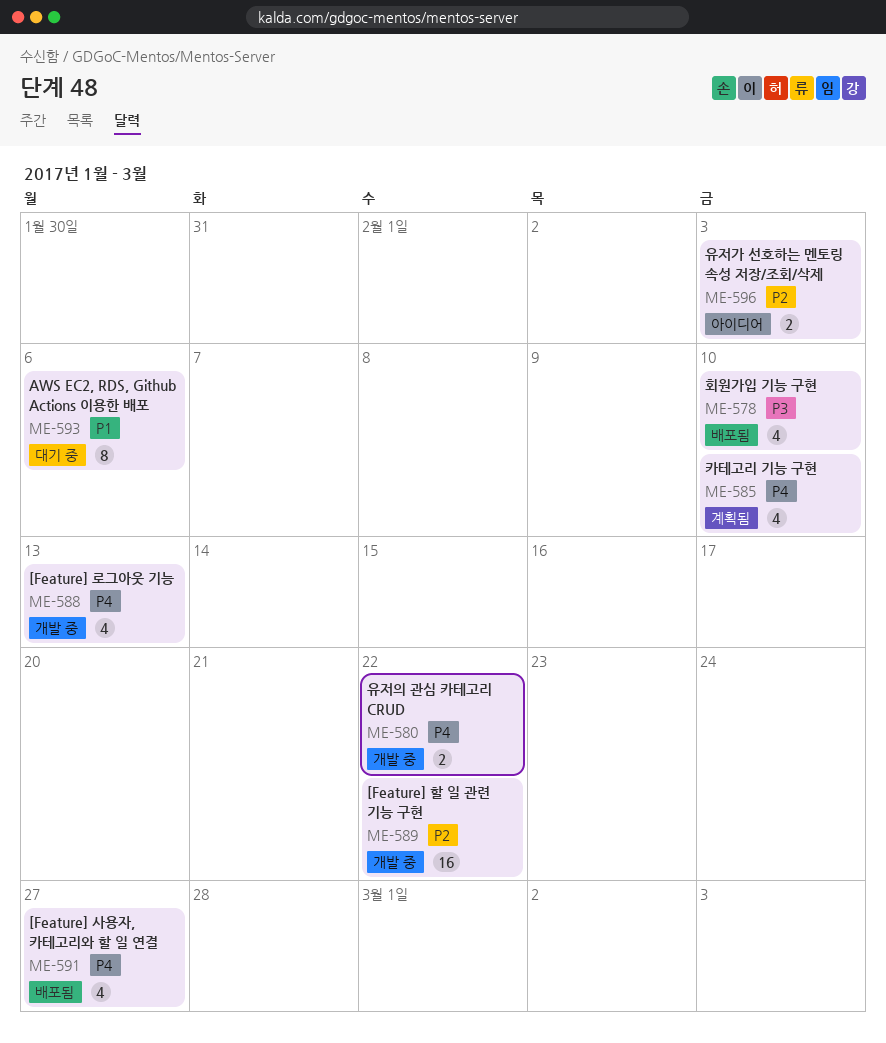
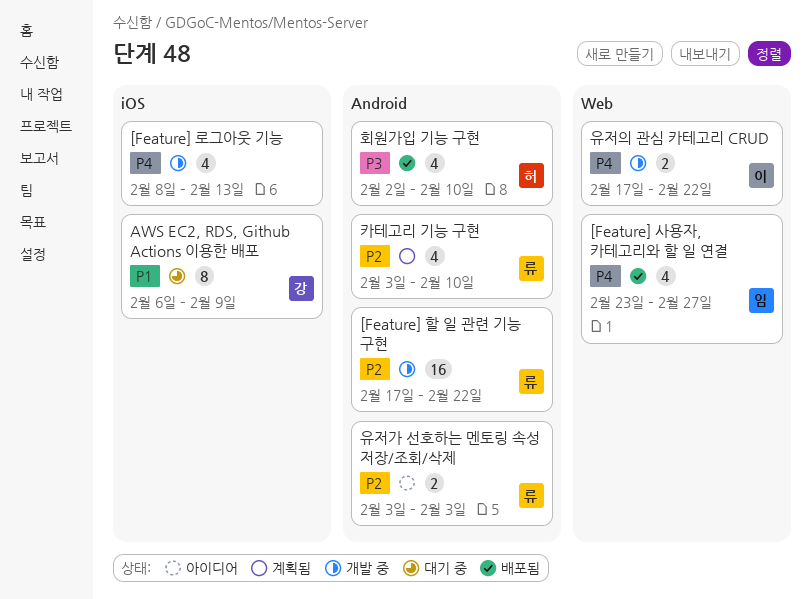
AWS EC2, RDS, Github Actions 이용한 배포, due: Feb 6 -> Feb 9
카테고리 기능 구현, priority: P4 -> P2

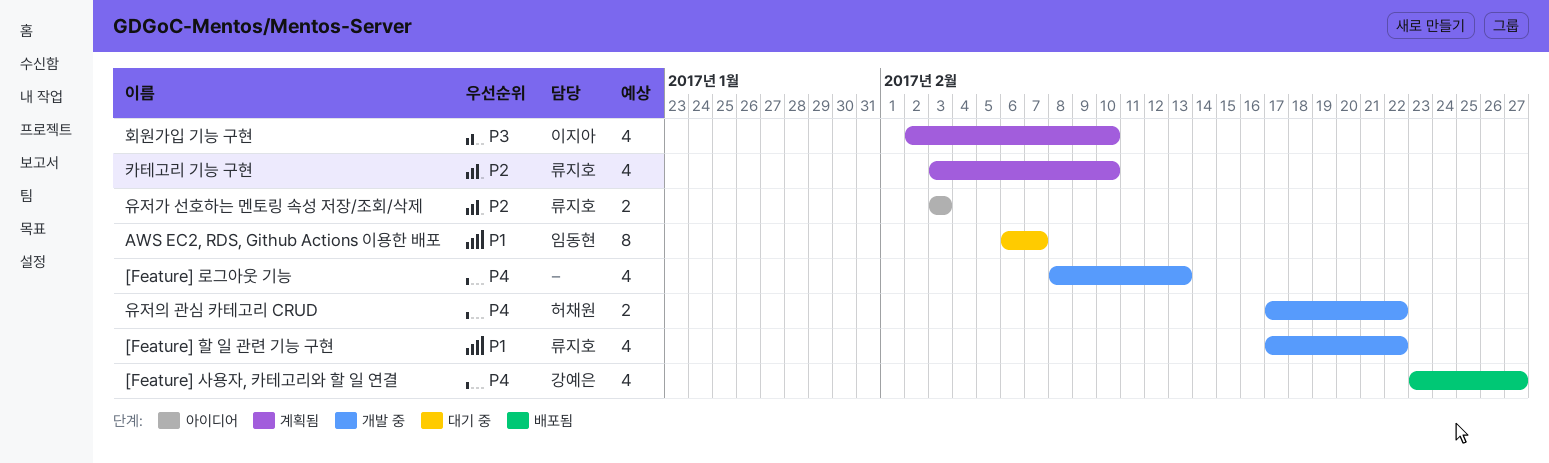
[Feature] 사용자, 카테고리와 할 일 연결, owner: 임동현 -> 강예은
[Feature] 할 일 관련 기능 구현, priority: P2 -> P1
[Feature] 할 일 관련 기능 구현, estimate: 16 -> 4
AWS EC2, RDS, Github Actions 이용한 배포, owner: 강예은 -> 임동현
AWS EC2, RDS, Github Actions 이용한 배포, due: Feb 9 -> Feb 7
유저의 관심 카테고리 CRUD, owner: 이지아 -> 허채원
회원가입 기능 구현, status: 배포됨 -> 계획됨
회원가입 기능 구현, owner: 허채원 -> 이지아

